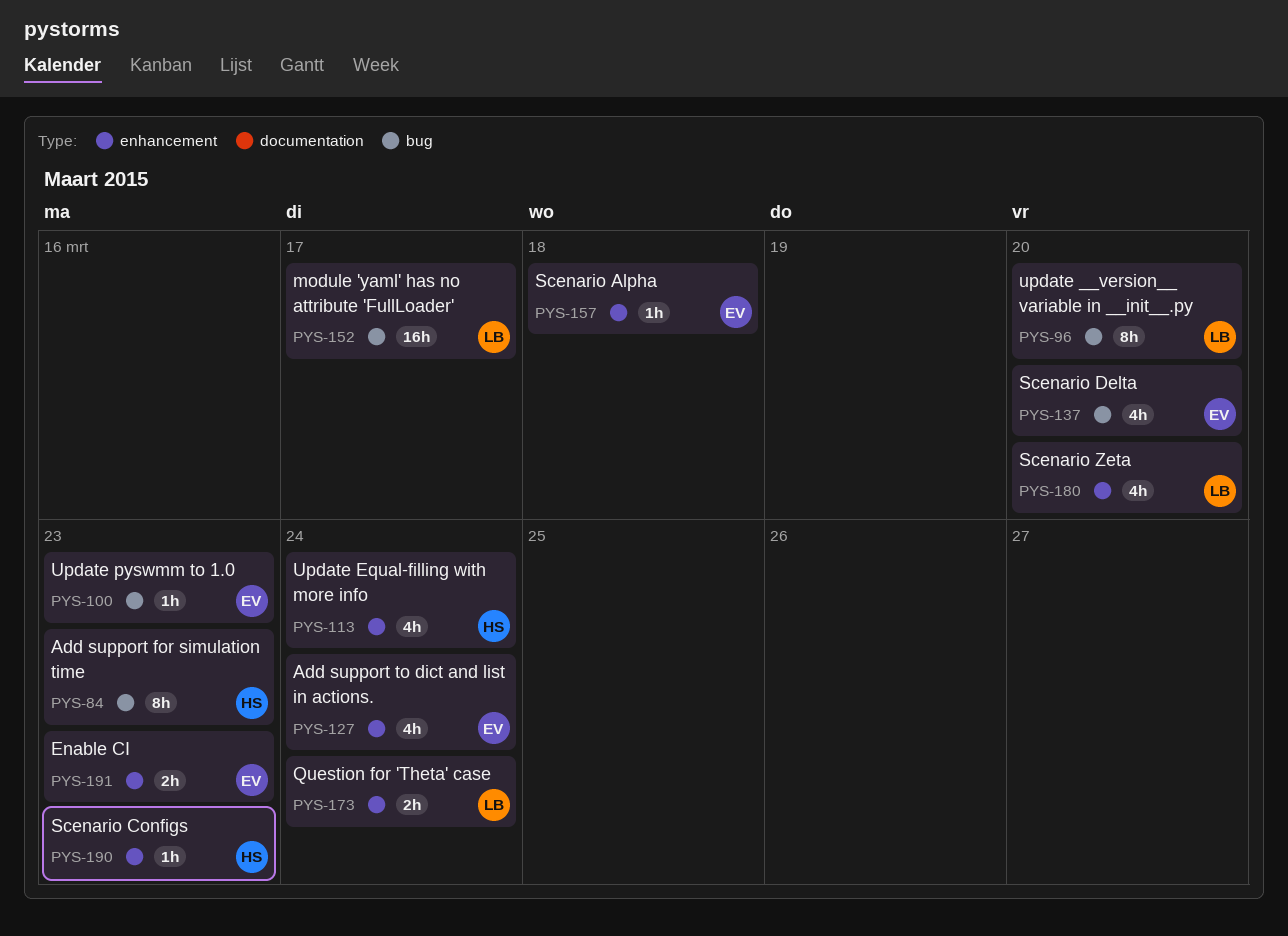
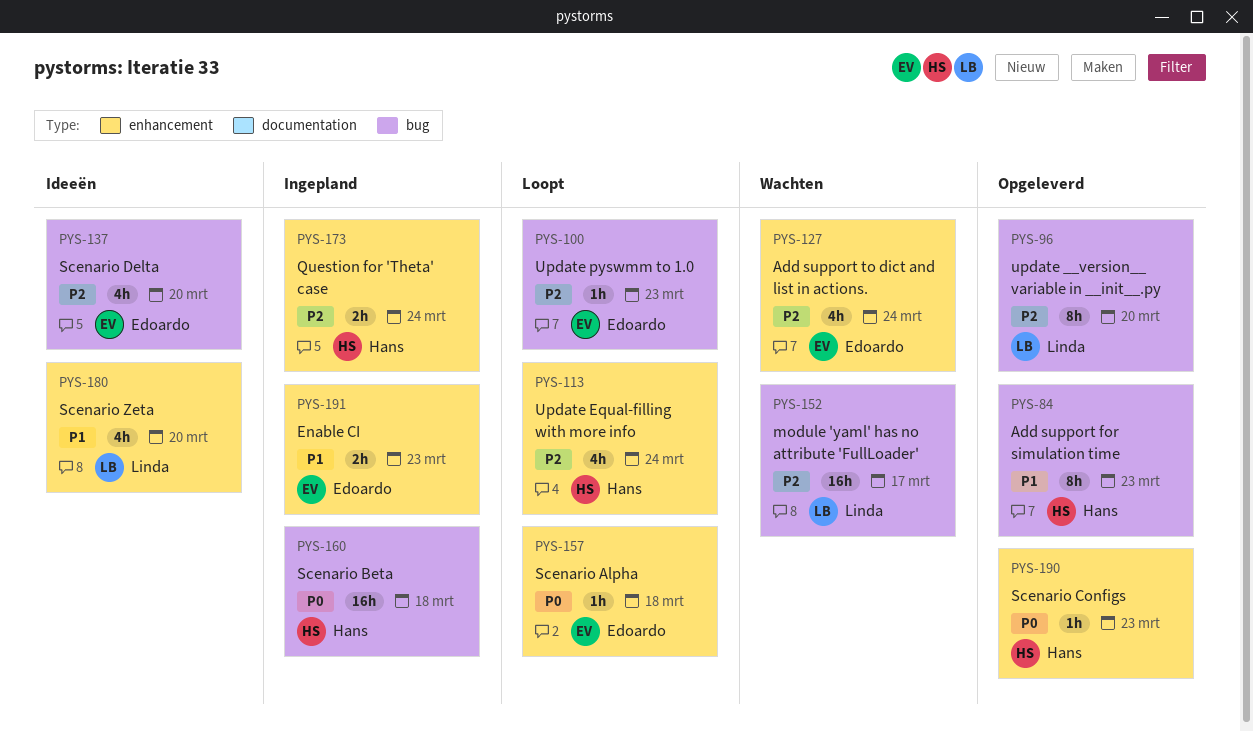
PYS-160: none -> present
PYS-173, owner: Linda -> Hans

